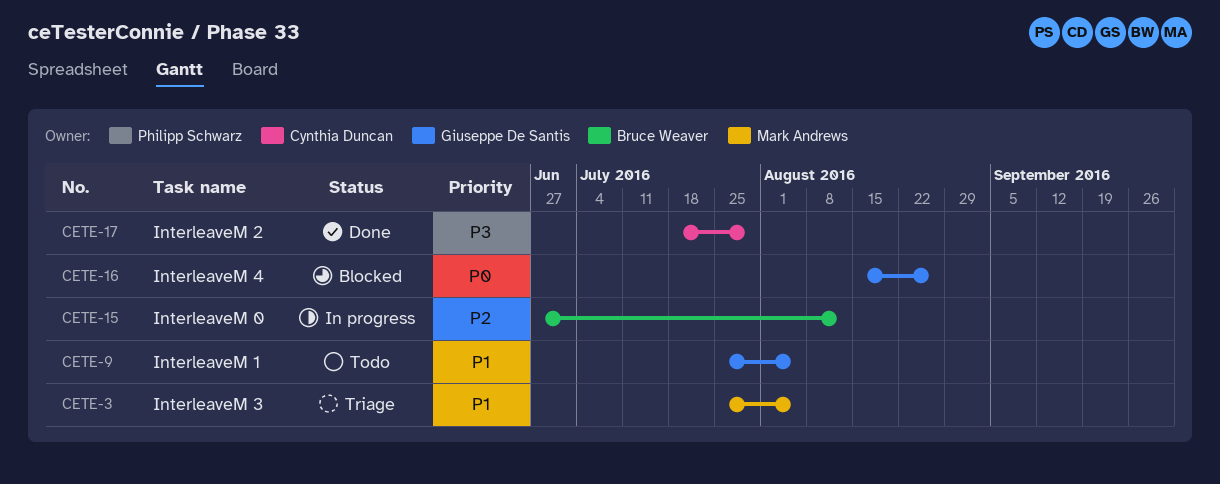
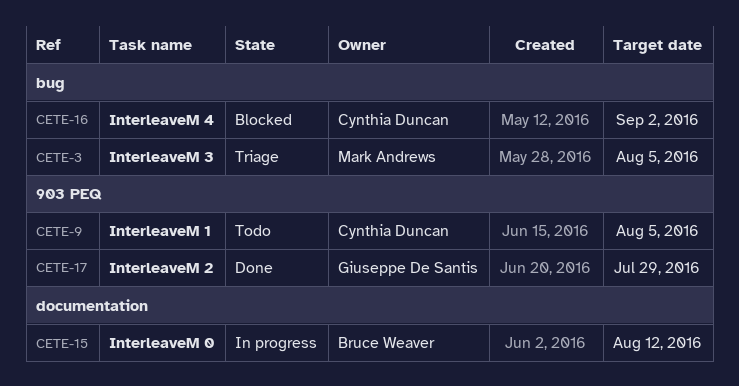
CETE-9, owner: Giuseppe De Santis -> Cynthia Duncan
CETE-16, owner: Giuseppe De Santis -> Cynthia Duncan
CETE-16, due: Aug 26 -> Sep 2
CETE-17, owner: Cynthia Duncan -> Giuseppe De Santis

